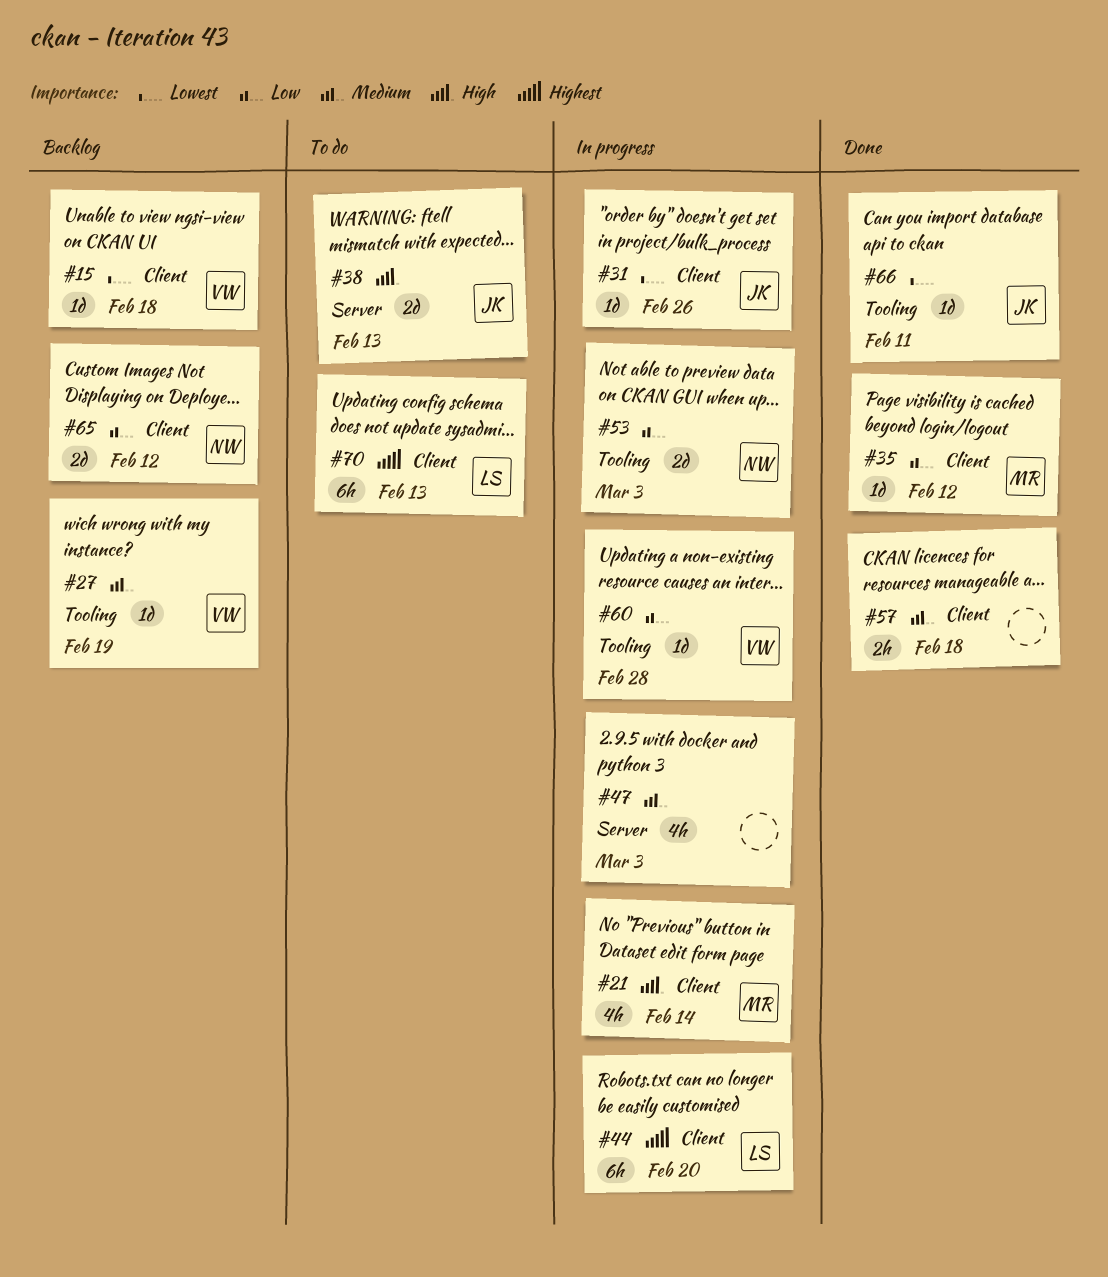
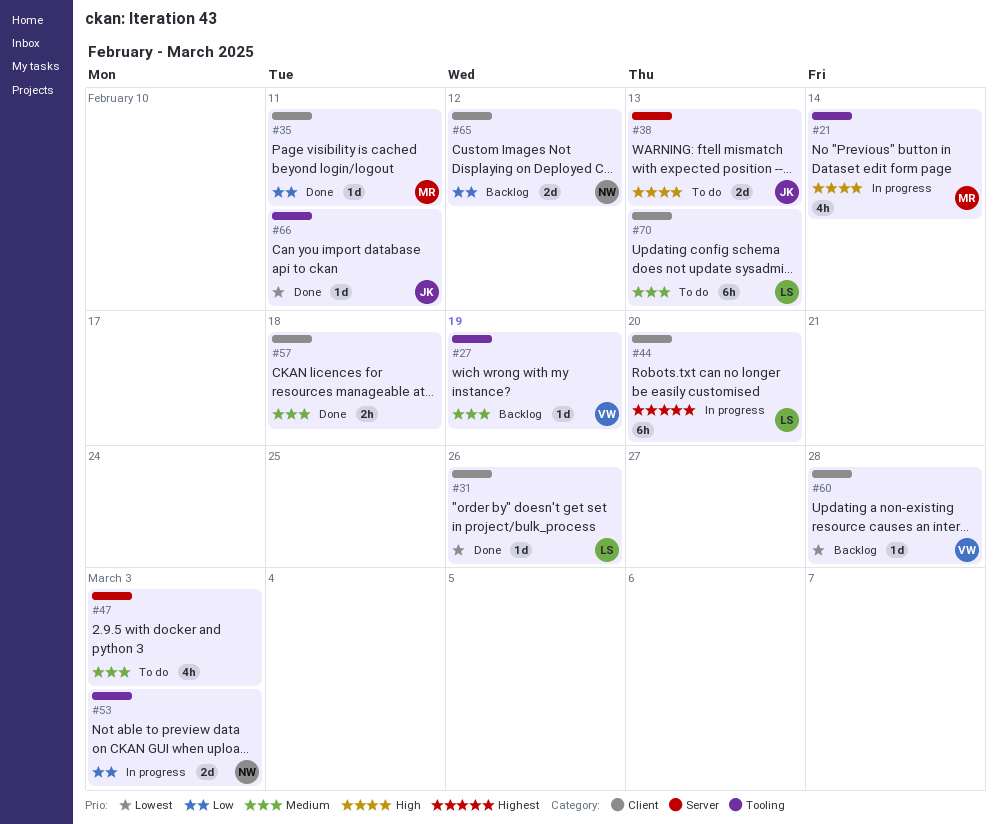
#15: present -> none
#21, label: Client -> Tooling
#31, status: In progress -> Done
#31, owner: JK -> LS
#35, due: Feb 12 -> Feb 11
#47, status: In progress -> To do
#60, status: In progress -> Backlog
#60, priority: Low -> Lowest
#60, label: Tooling -> Client
#70, priority: Highest -> Medium

